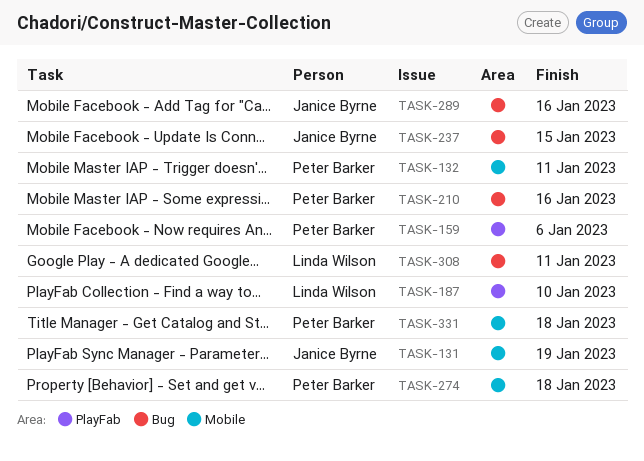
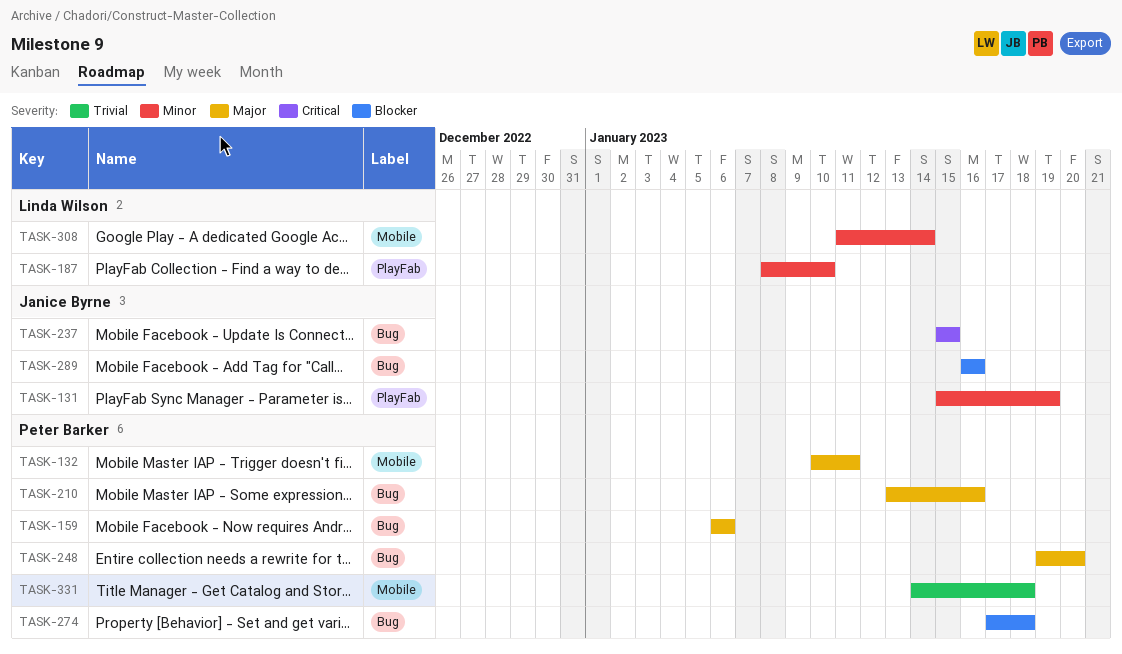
TASK-131, label: Mobile -> PlayFab
TASK-159, label: PlayFab -> Bug
TASK-248: none -> present
TASK-274, label: Mobile -> Bug
TASK-308, label: Bug -> Mobile
TASK-308, due: Jan 11 -> Jan 14

